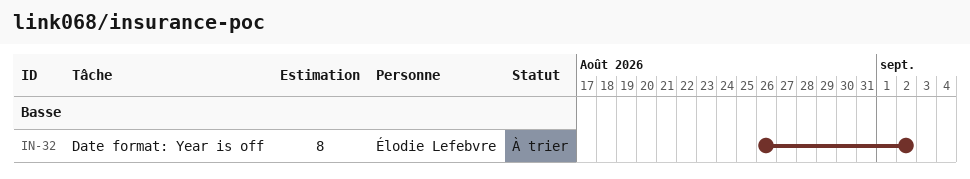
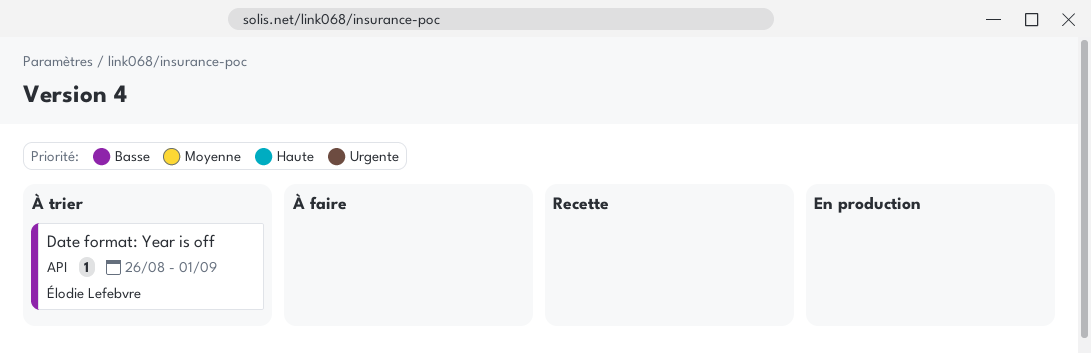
Date format: Year is off, estimate: 8 -> 1
Date format: Year is off, due: Sep 2 -> Sep 1

